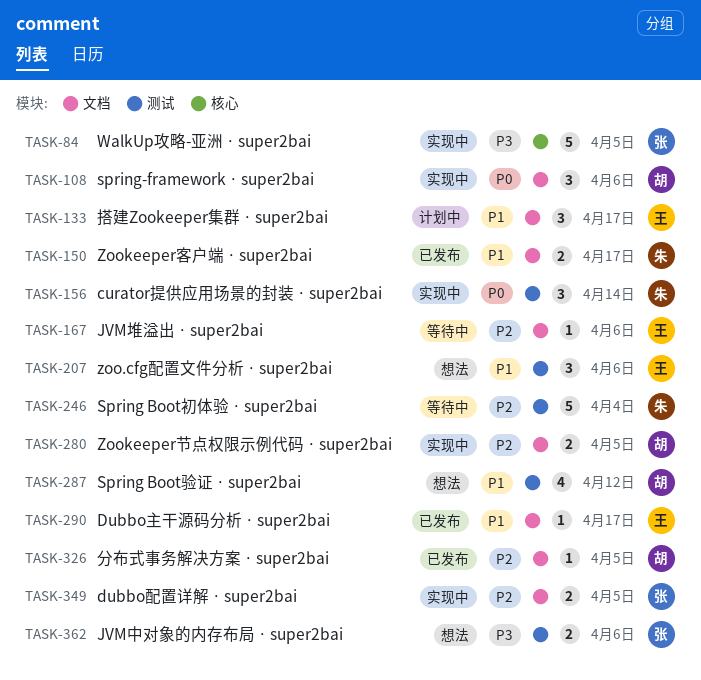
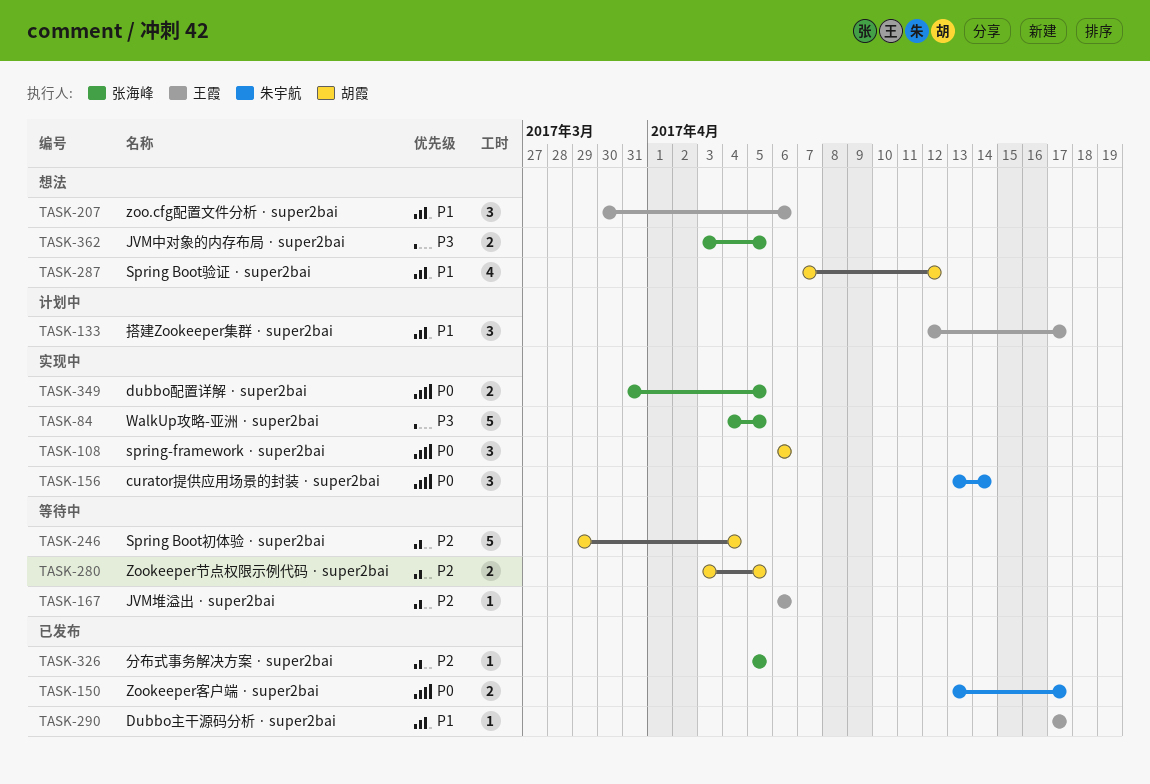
TASK-150, priority: P1 -> P0
TASK-246, owner: 朱宇航 -> 胡霞
TASK-280, status: 实现中 -> 等待中
TASK-326, owner: 胡霞 -> 张海峰
TASK-349, priority: P2 -> P0
TASK-362, due: Apr 6 -> Apr 5

